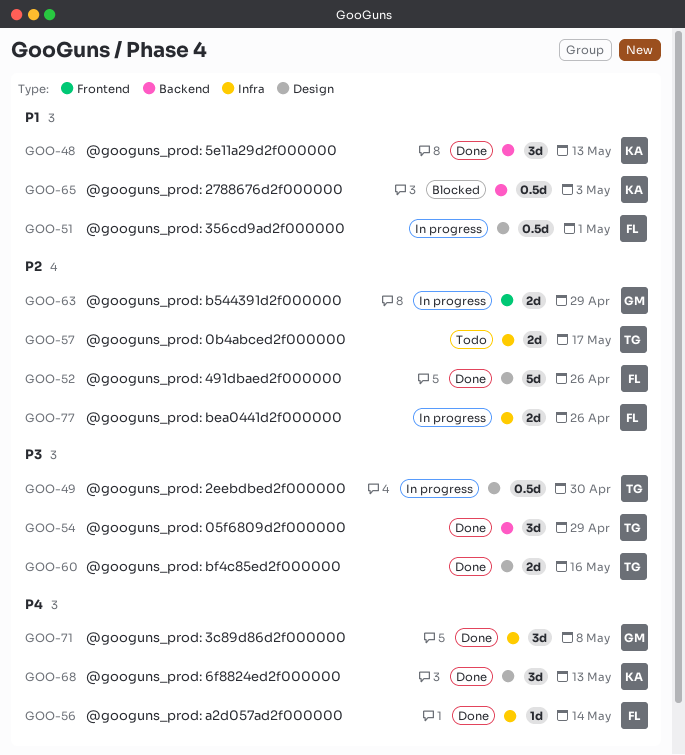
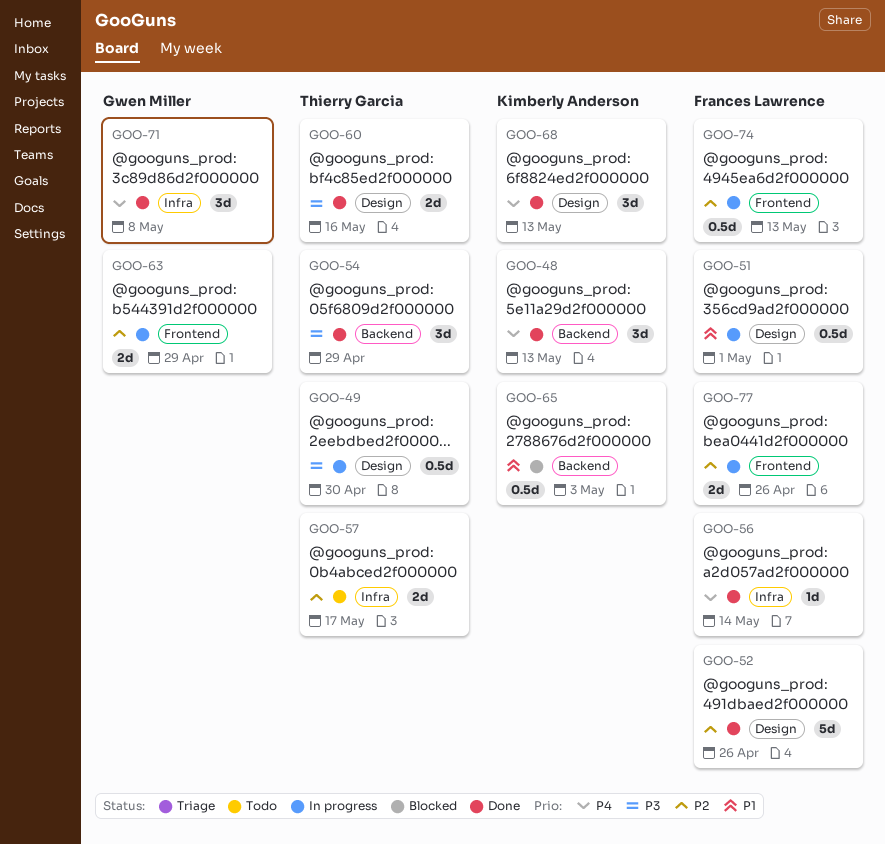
GOO-48, priority: P1 -> P4
GOO-74: none -> present
GOO-77, label: Infra -> Frontend

